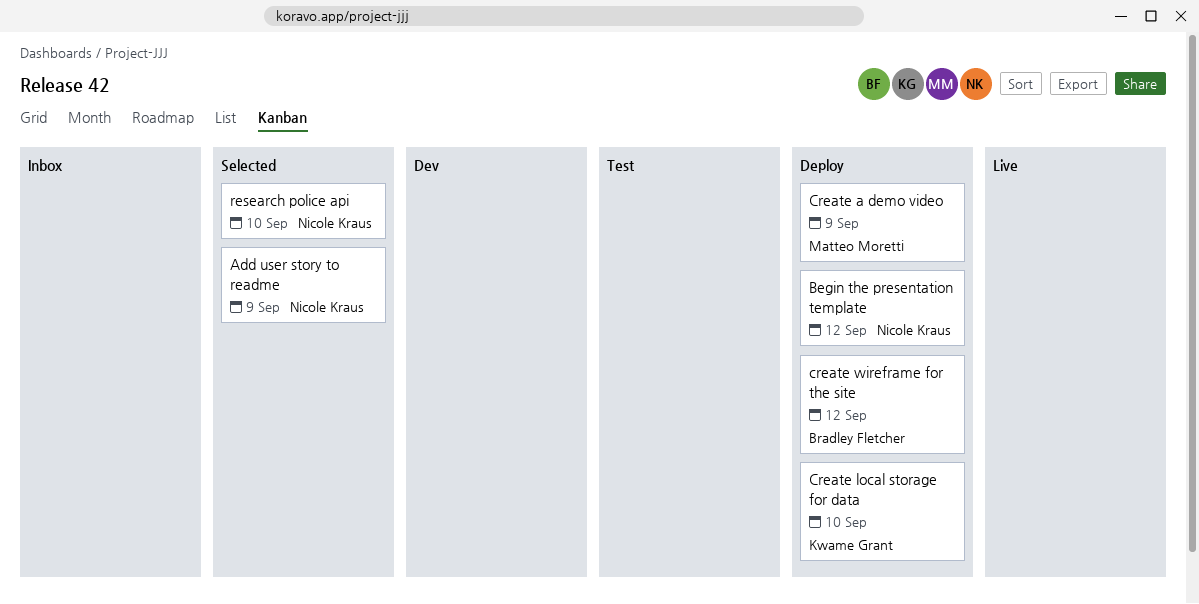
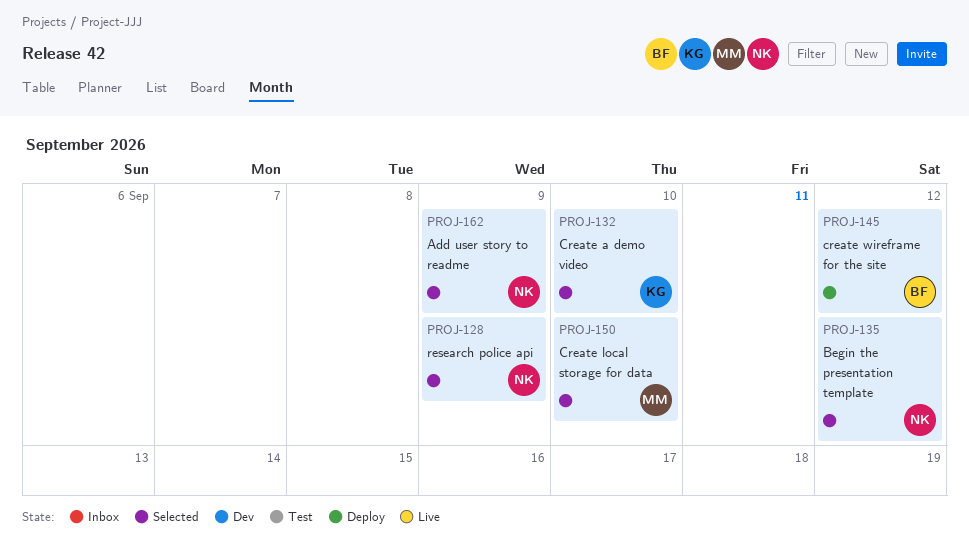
Begin the presentation template, status: Deploy -> Selected
Create a demo video, status: Deploy -> Selected
Create a demo video, owner: Matteo Moretti -> Kwame Grant
Create a demo video, due: Sep 9 -> Sep 10
Create local storage for data, status: Deploy -> Selected
Create local storage for data, owner: Kwame Grant -> Matteo Moretti
research police api, due: Sep 10 -> Sep 9

